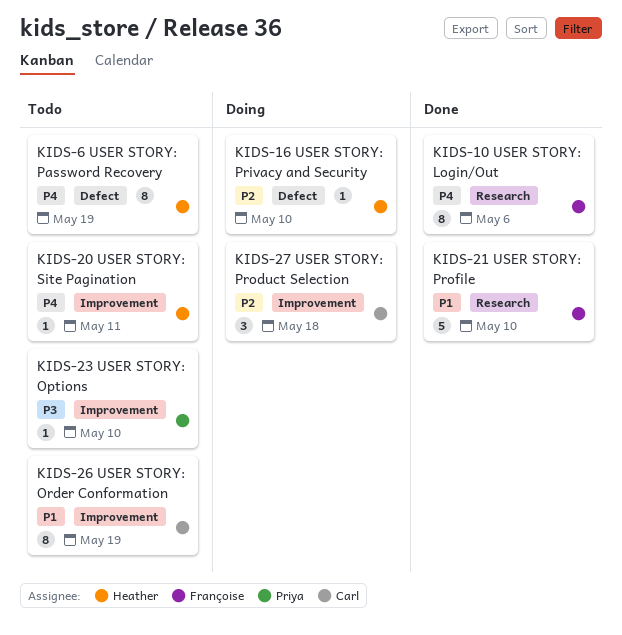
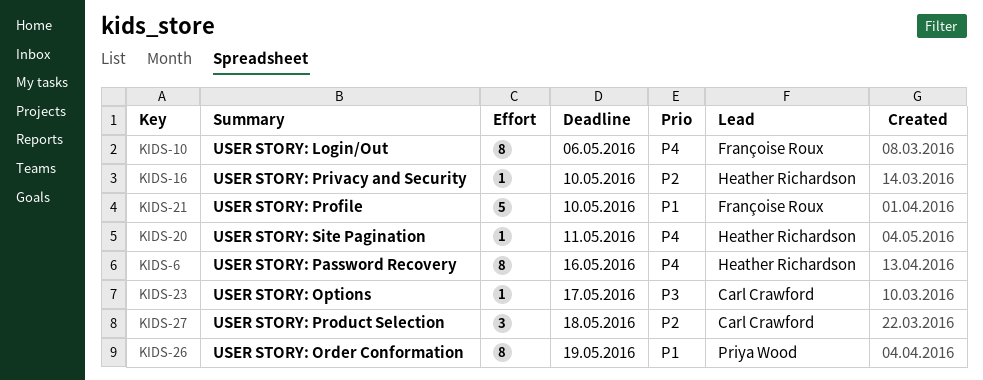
KIDS-6, due: May 19 -> May 16
KIDS-23, owner: Priya Wood -> Carl Crawford
KIDS-23, due: May 10 -> May 17
KIDS-26, owner: Carl Crawford -> Priya Wood

